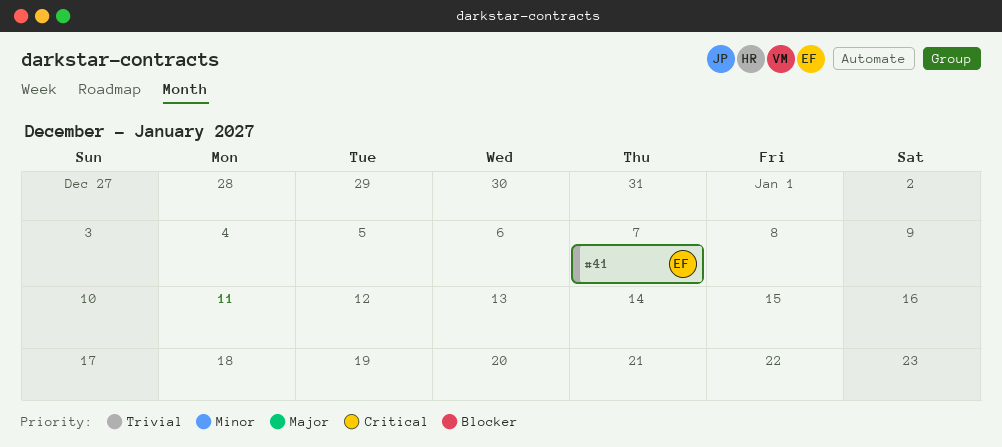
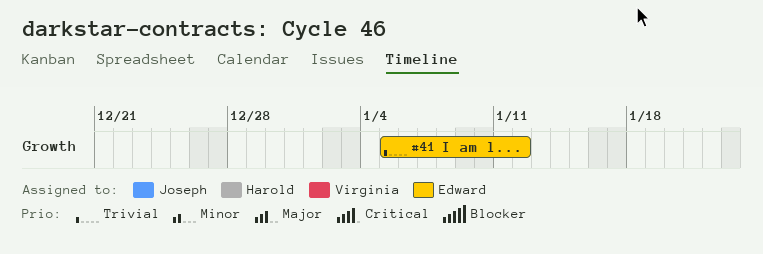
#41, due: Jan 7 -> Jan 12

